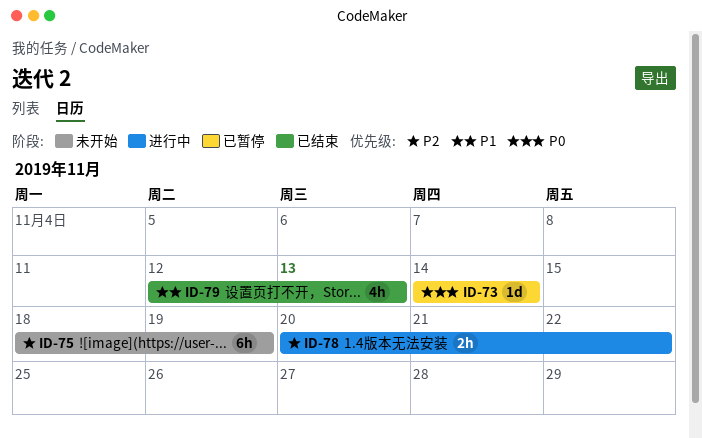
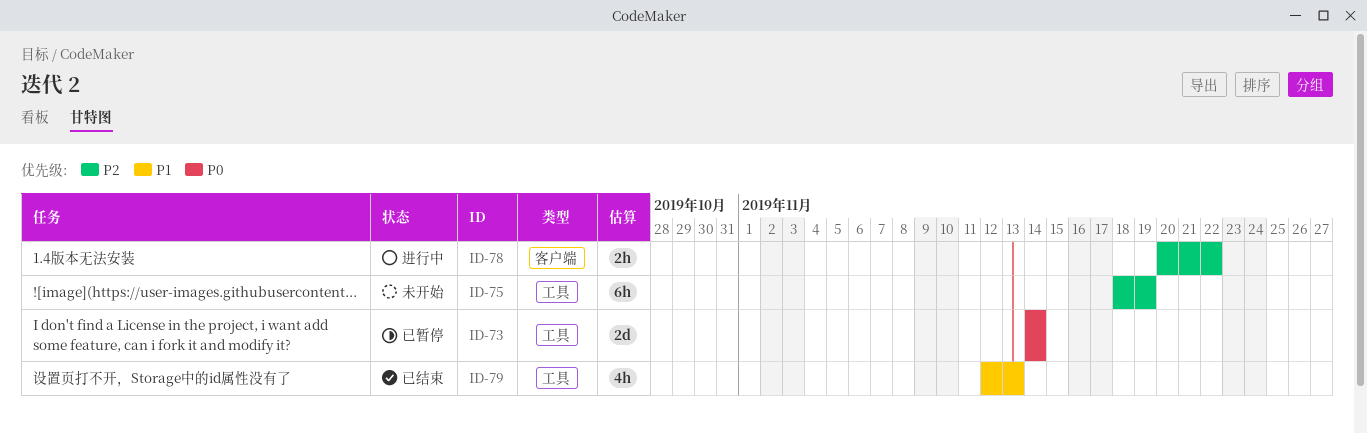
ID-73, estimate: 1d -> 2d

